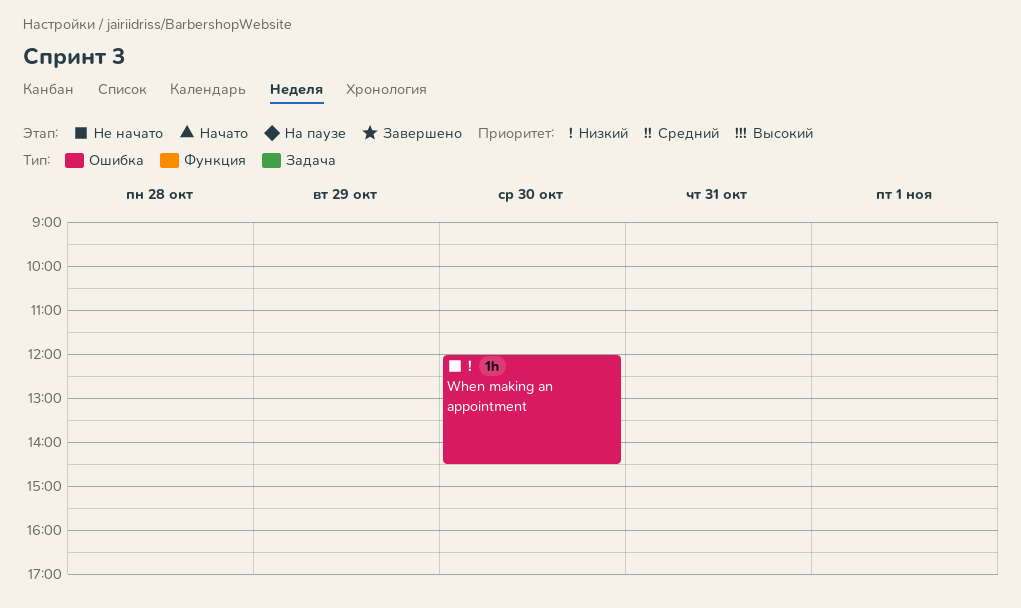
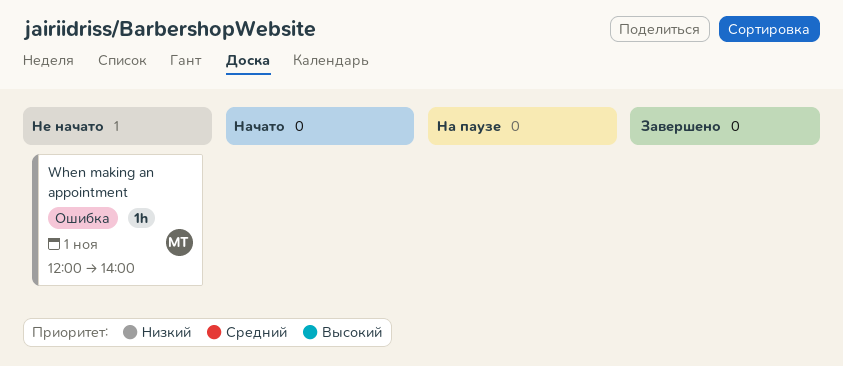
When making an appointment, day: Oct 30 -> Nov 1
When making an appointment, ends: 14:30 -> 14:00

